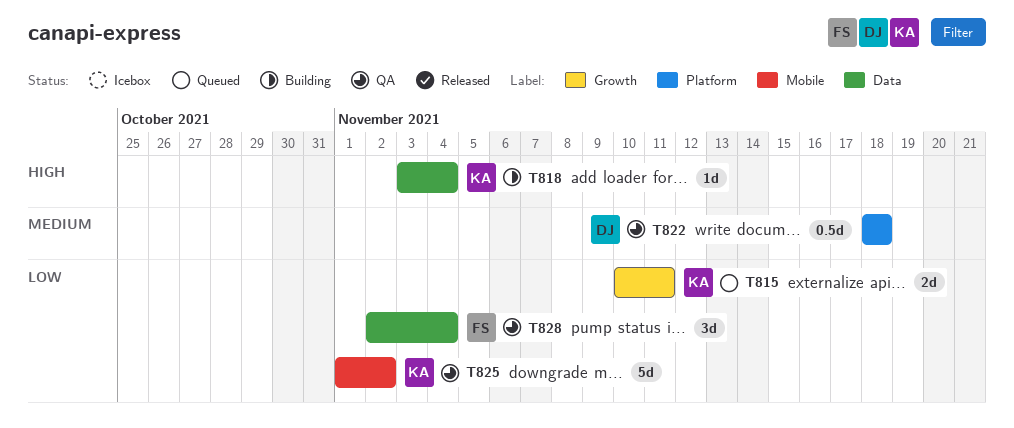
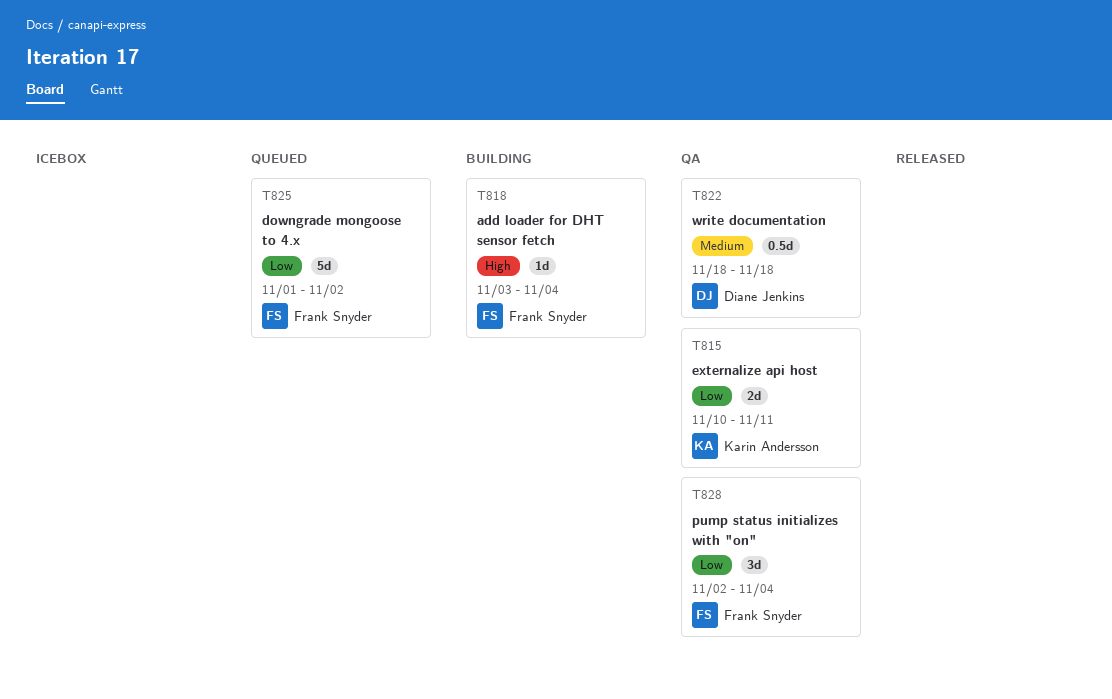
T815, status: Queued -> QA
T818, owner: Karin Andersson -> Frank Snyder
T825, status: QA -> Queued
T825, owner: Karin Andersson -> Frank Snyder

